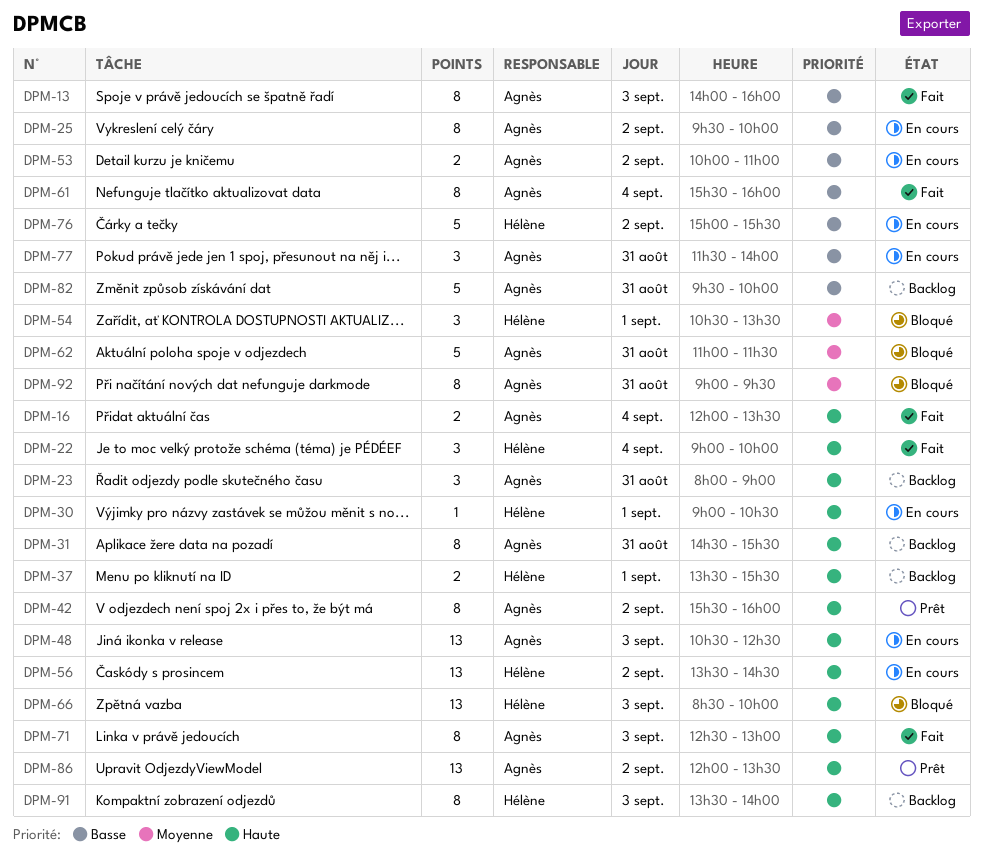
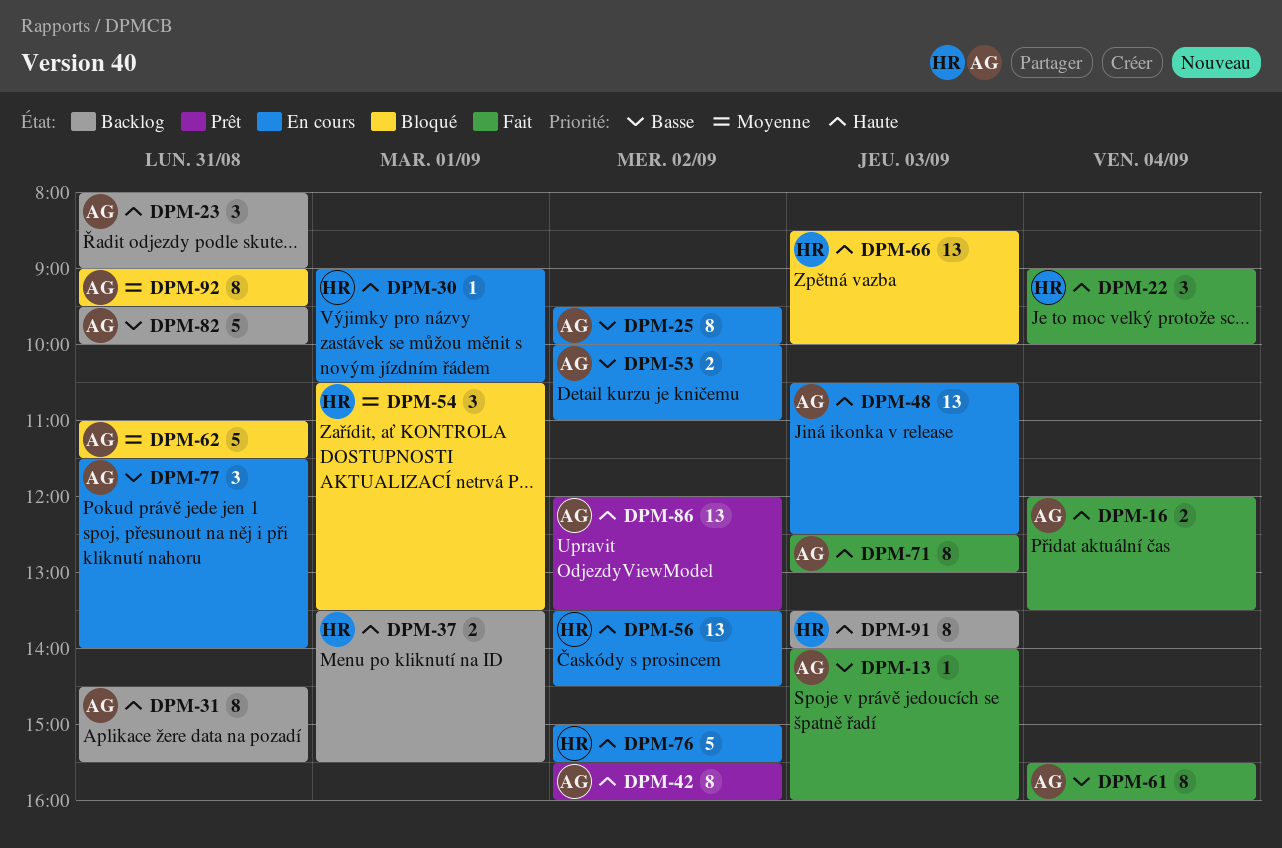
DPM-13, estimate: 8 -> 1
DPM-76, priority: Basse -> Haute

